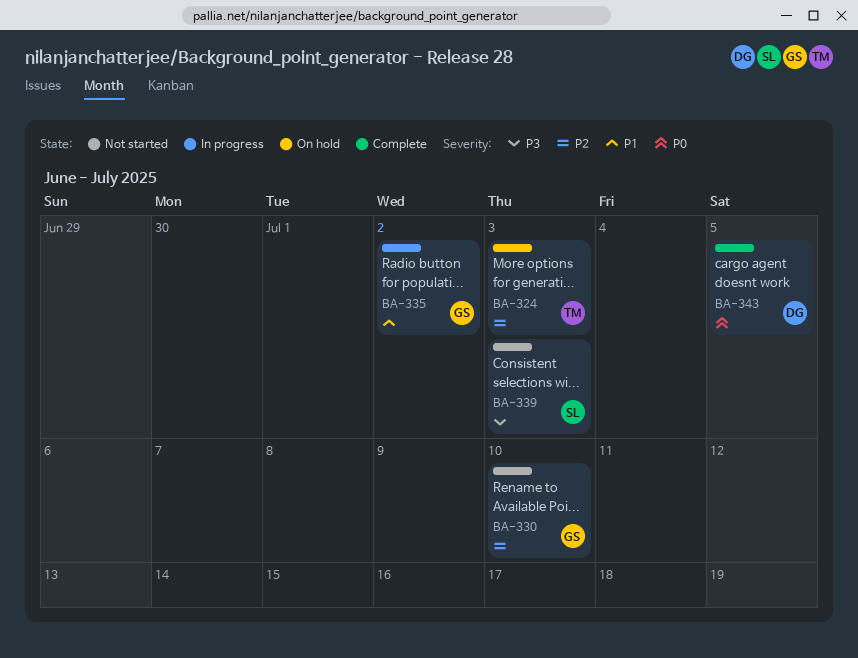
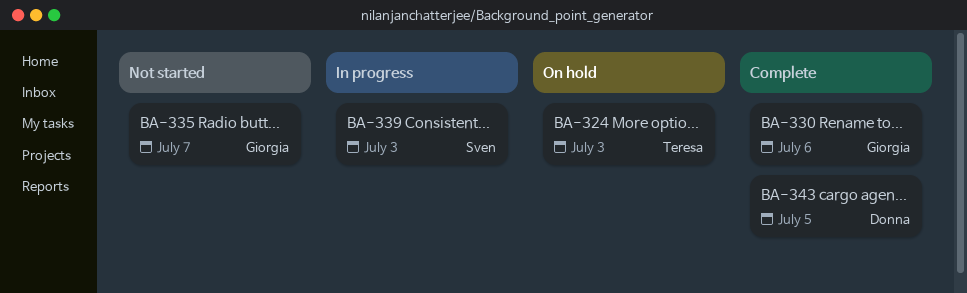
BA-330, status: Not started -> Complete
BA-330, due: Jul 10 -> Jul 6
BA-335, status: In progress -> Not started
BA-335, due: Jul 2 -> Jul 7
BA-339, status: Not started -> In progress

